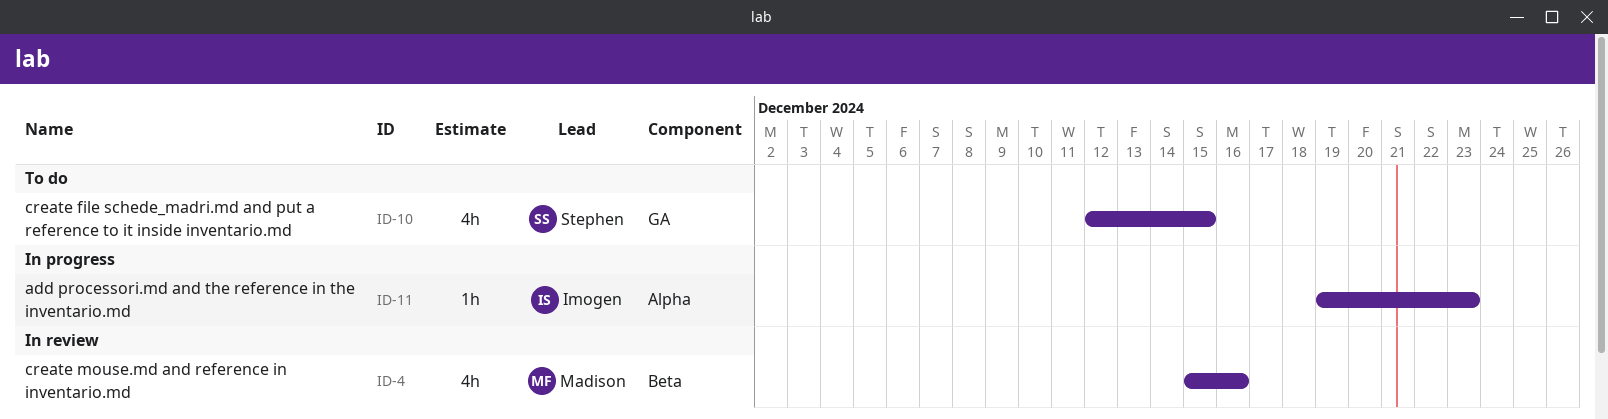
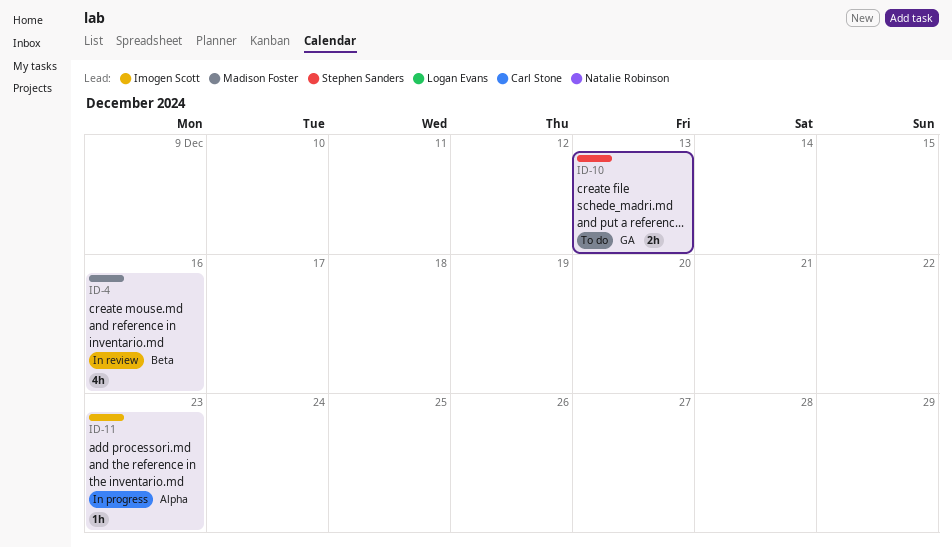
ID-10, estimate: 4h -> 2h
ID-10, due: Dec 15 -> Dec 13

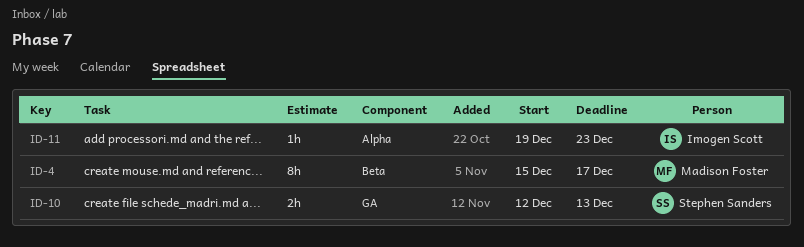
ID-4, estimate: 4h -> 8h
ID-4, due: Dec 16 -> Dec 17

